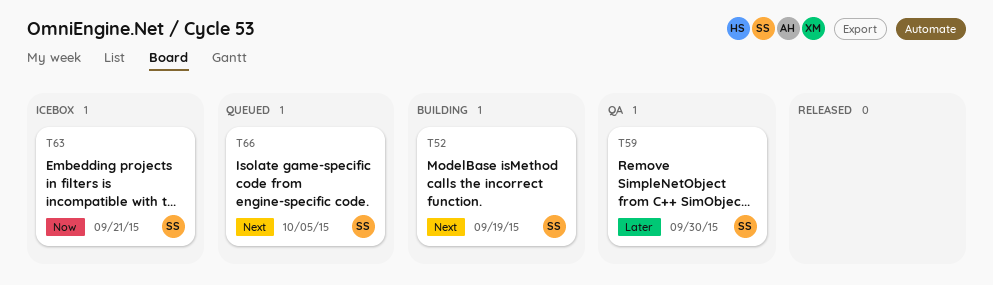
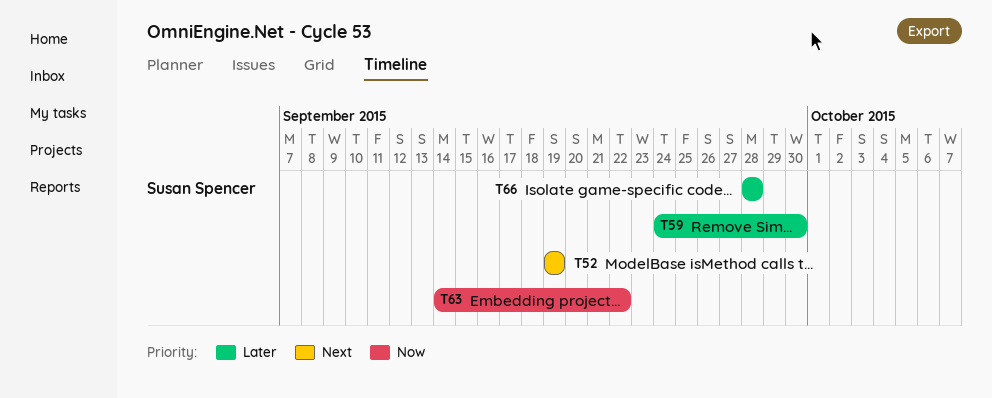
T63, due: Sep 21 -> Sep 22
T66, priority: Next -> Later
T66, due: Oct 5 -> Sep 28

